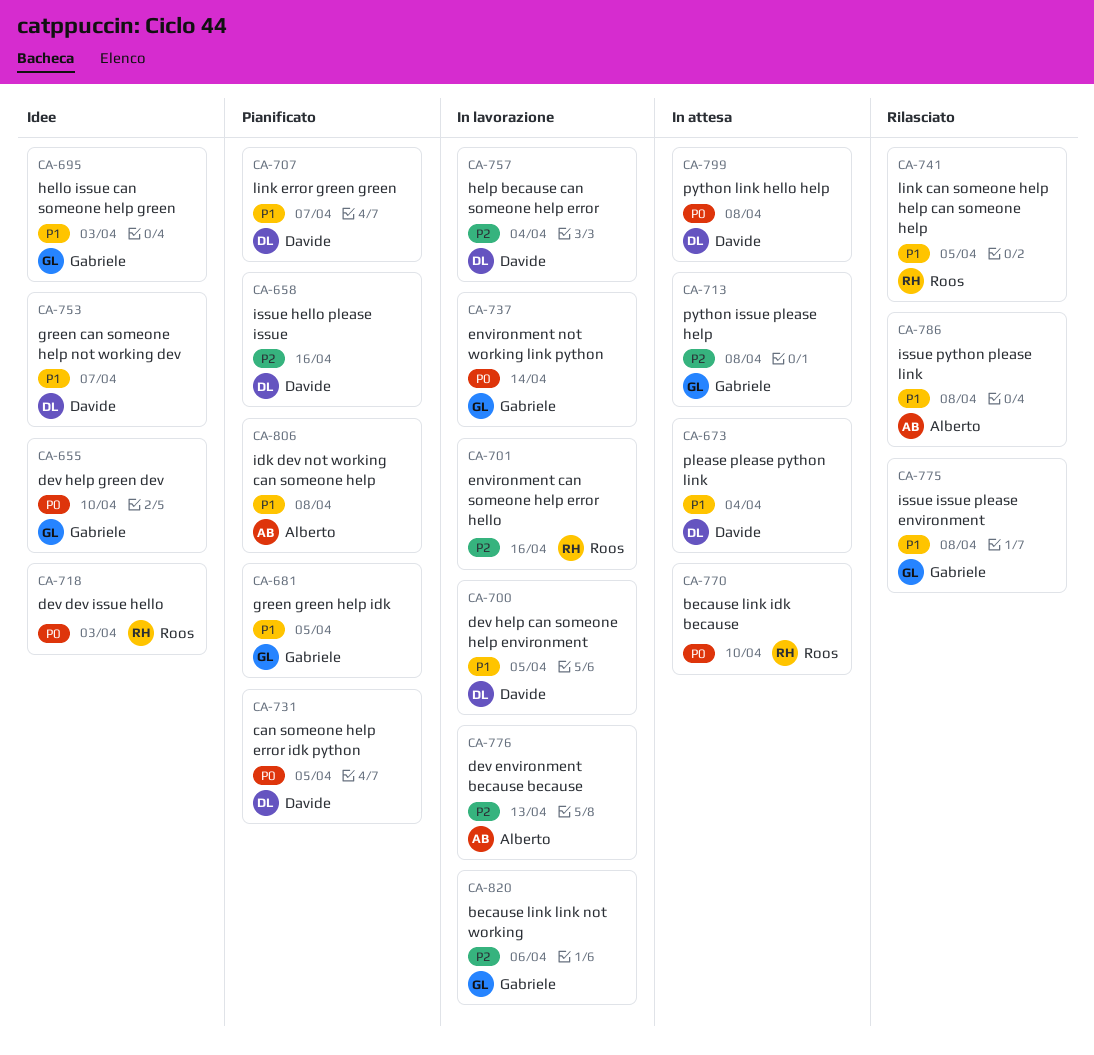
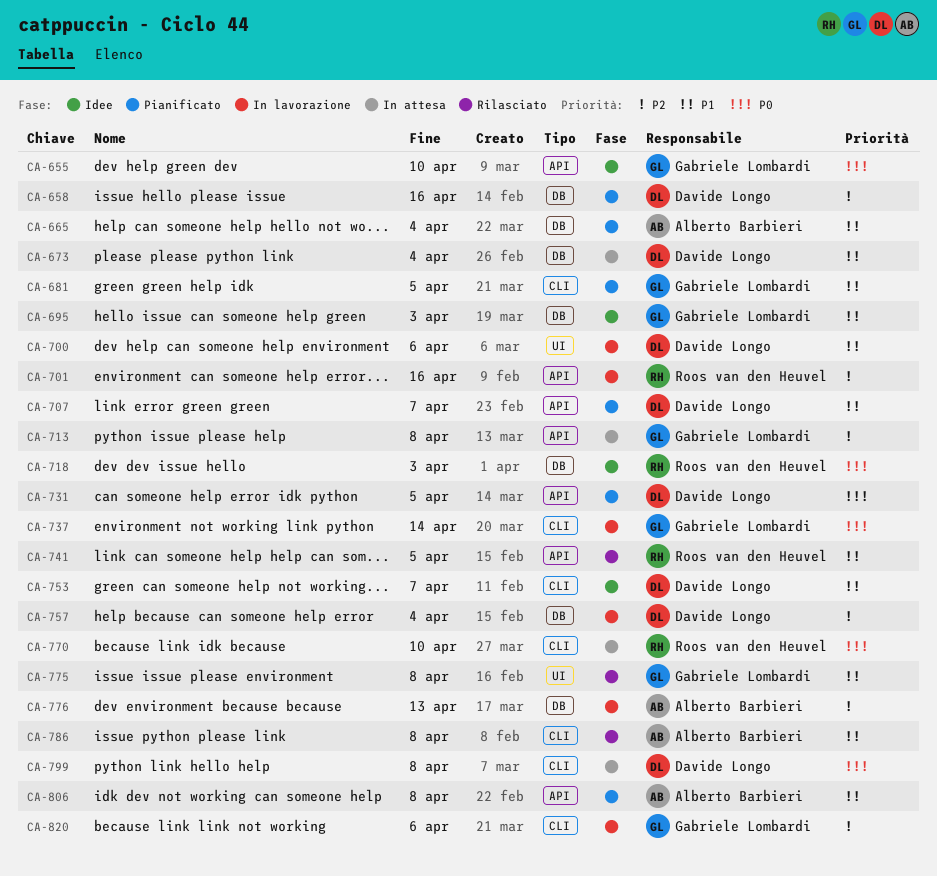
CA-665: none -> present
CA-700, due: Apr 5 -> Apr 6

